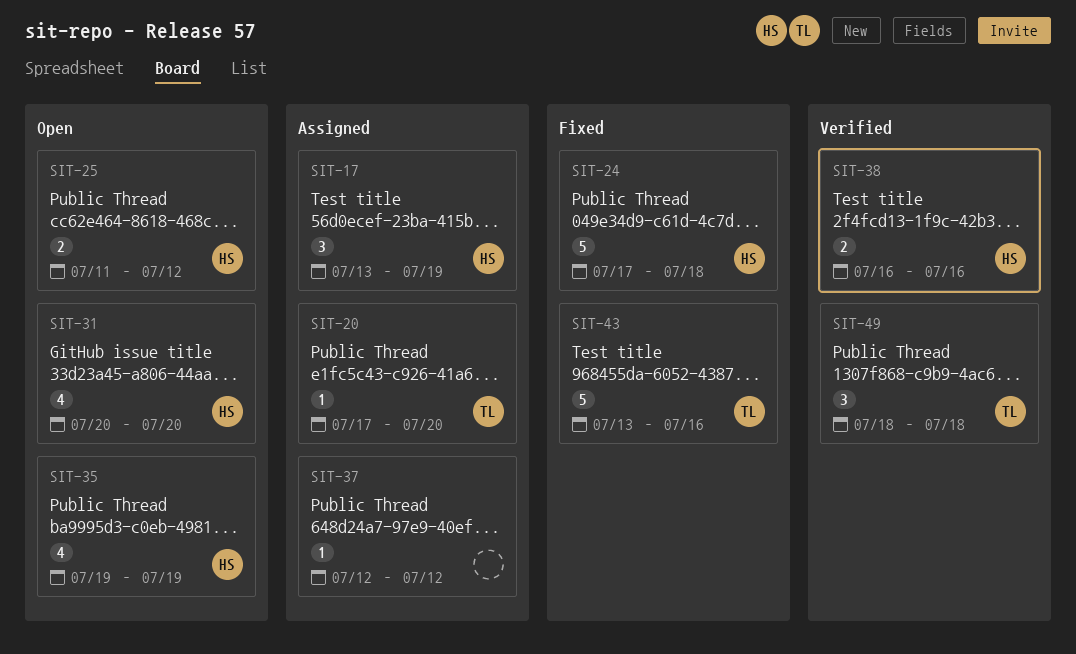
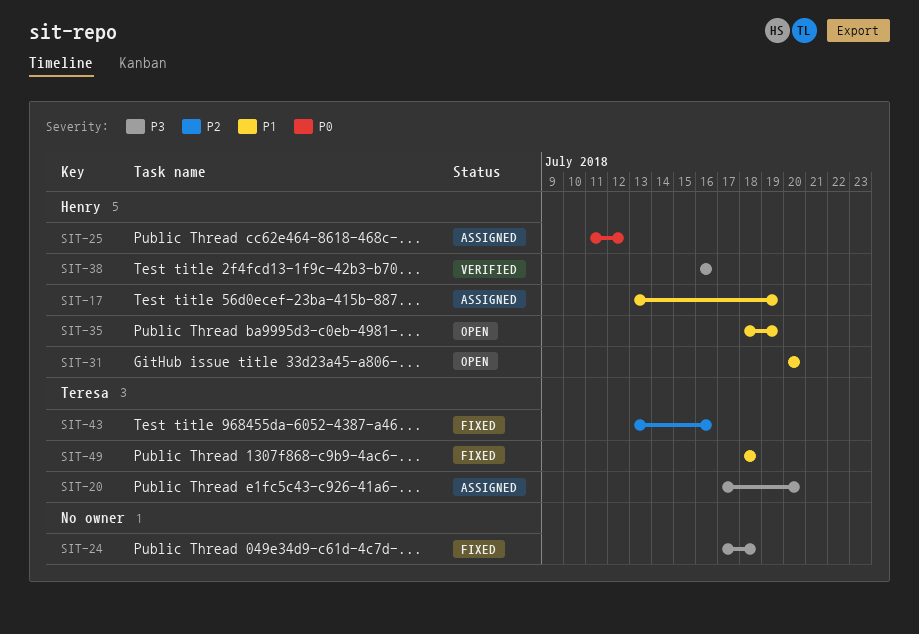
SIT-24, owner: Henry -> none
SIT-25, status: Open -> Assigned
SIT-35, start: Jul 19 -> Jul 18
SIT-37: present -> none
SIT-49, status: Verified -> Fixed

